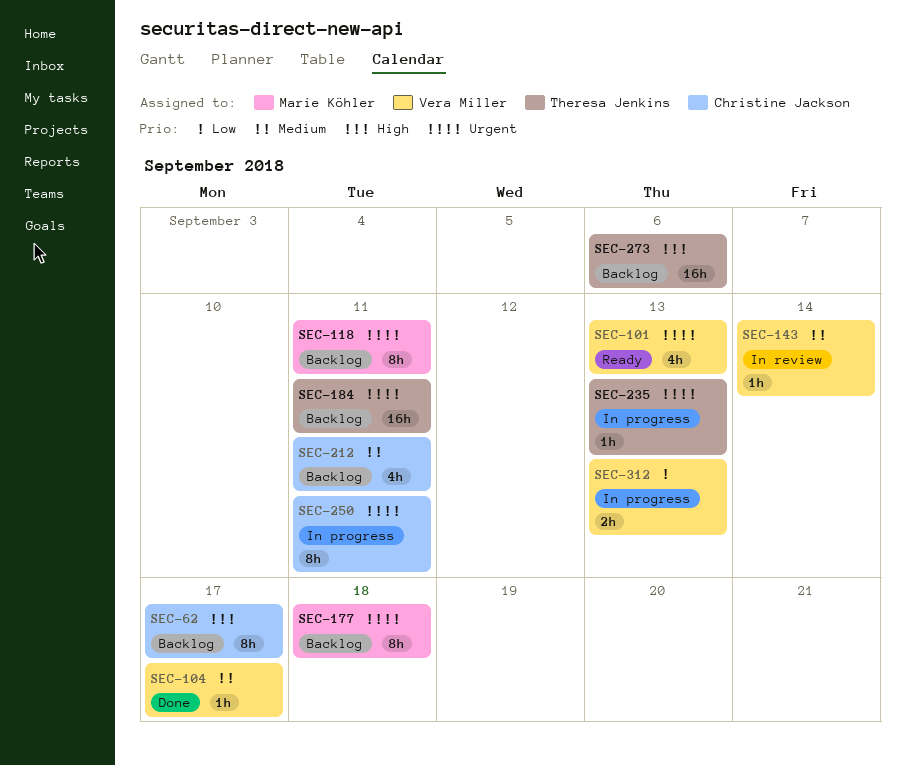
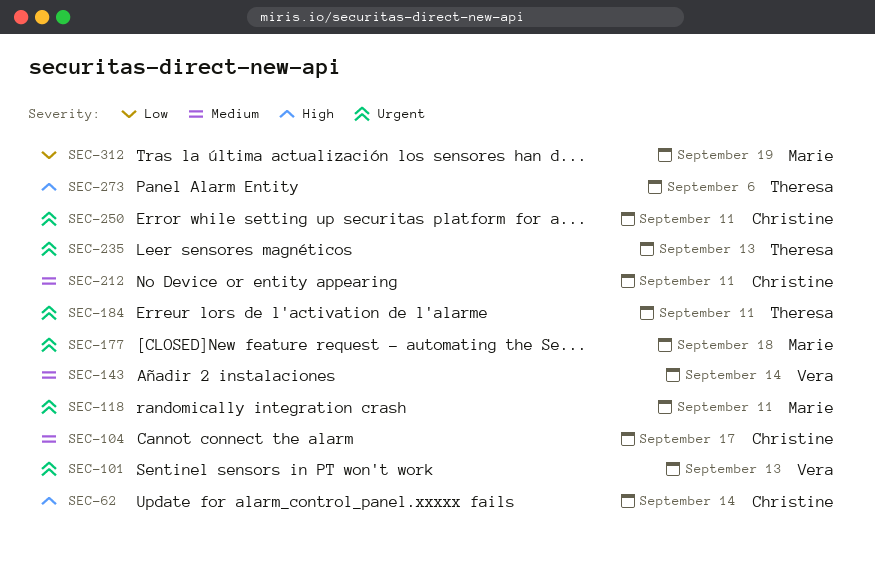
SEC-62, due: Sep 17 -> Sep 14
SEC-104, owner: Vera Miller -> Christine Jackson
SEC-312, owner: Vera Miller -> Marie Köhler
SEC-312, due: Sep 13 -> Sep 19

